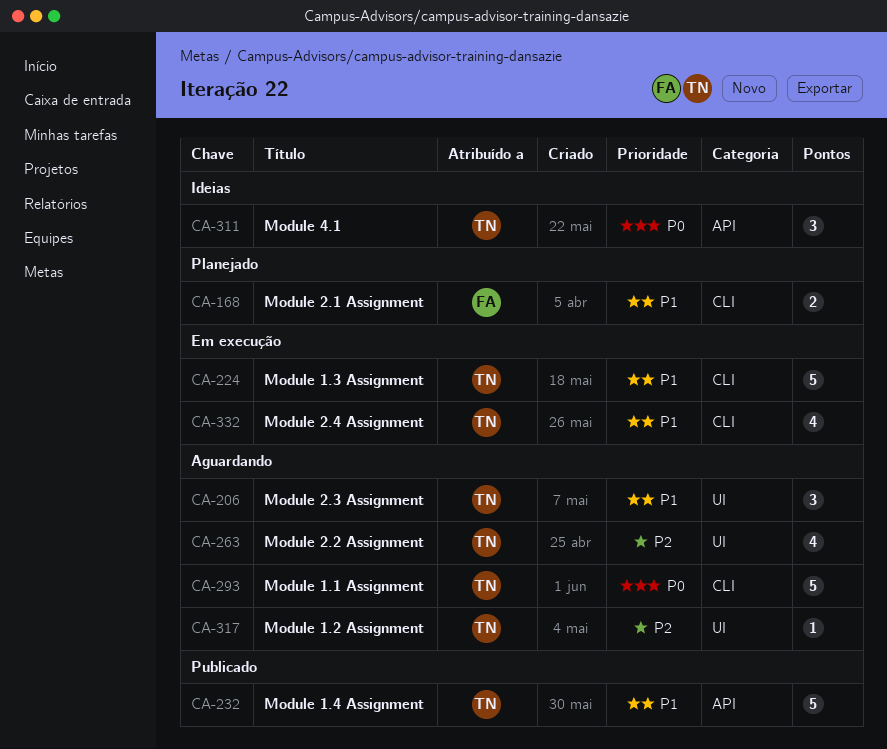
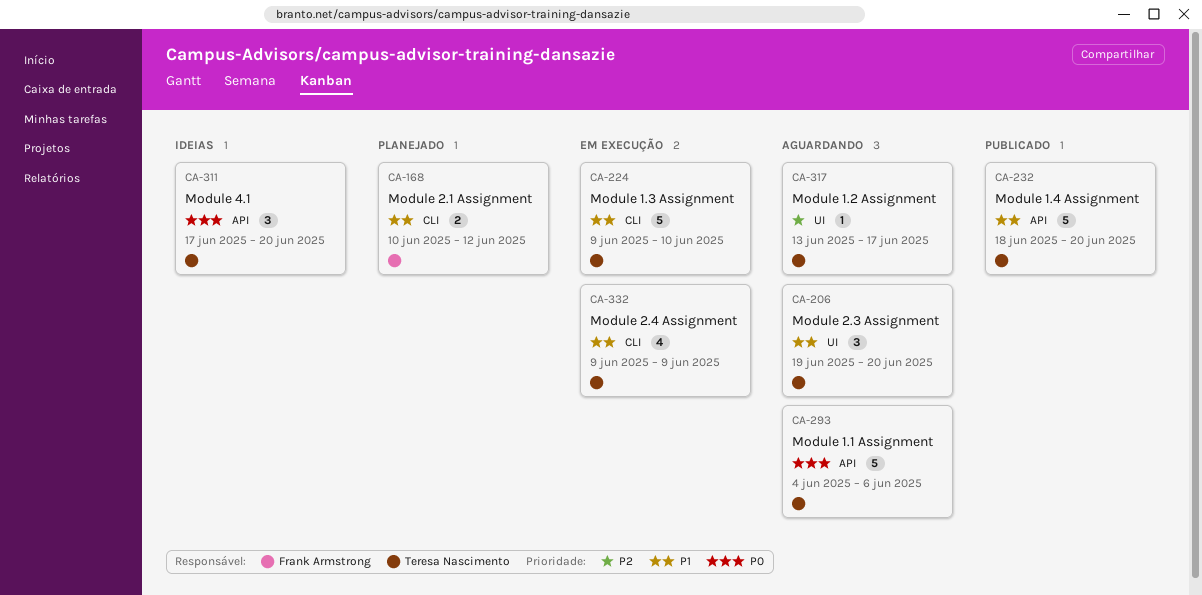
CA-263: present -> none
CA-293, label: CLI -> API

